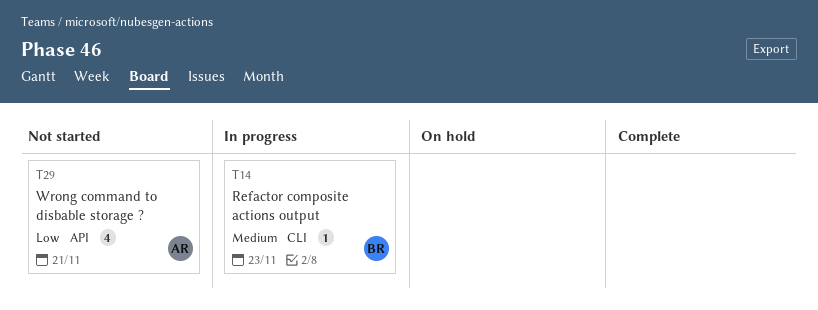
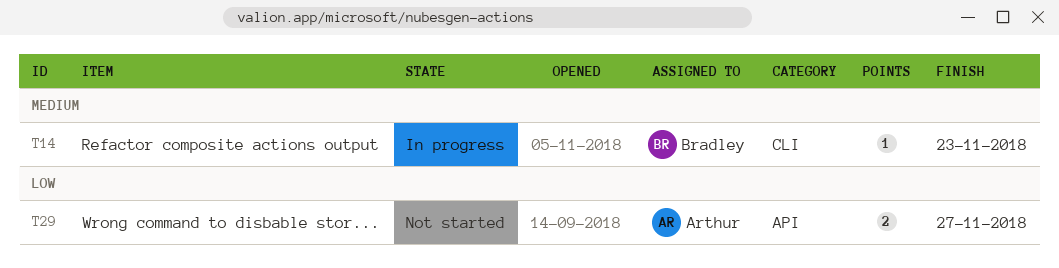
T29, estimate: 4 -> 2
T29, due: Nov 21 -> Nov 27

